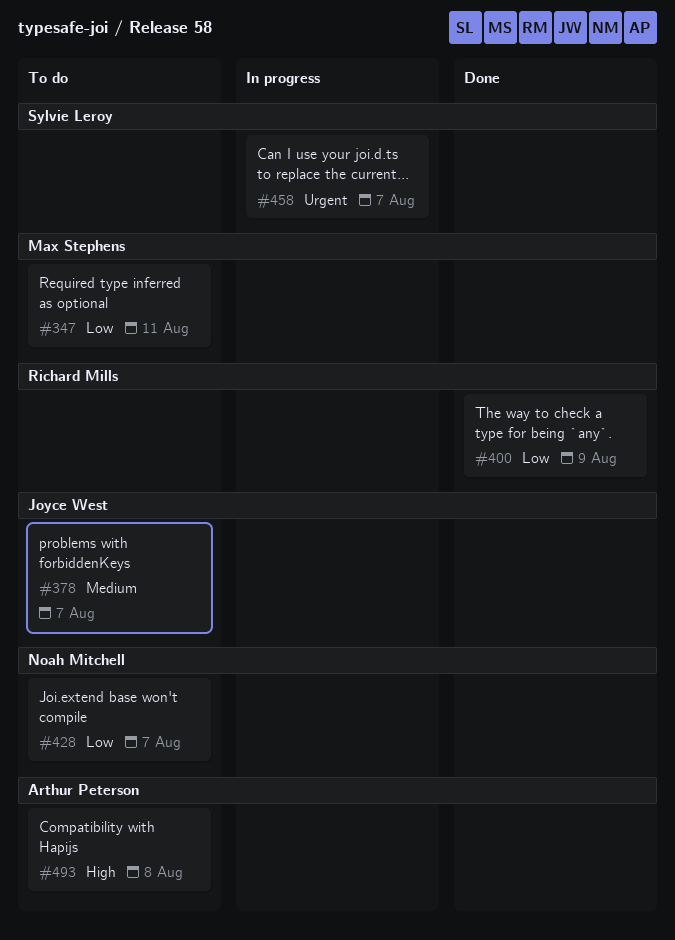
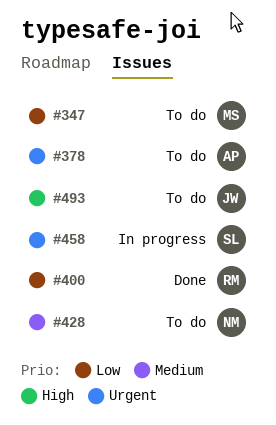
#378, owner: Joyce West -> Arthur Peterson
#378, priority: Medium -> Urgent
#428, priority: Low -> Medium
#493, owner: Arthur Peterson -> Joyce West

